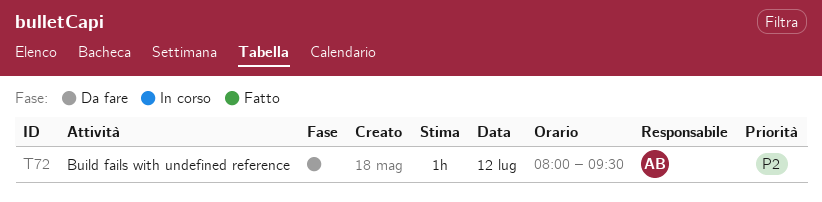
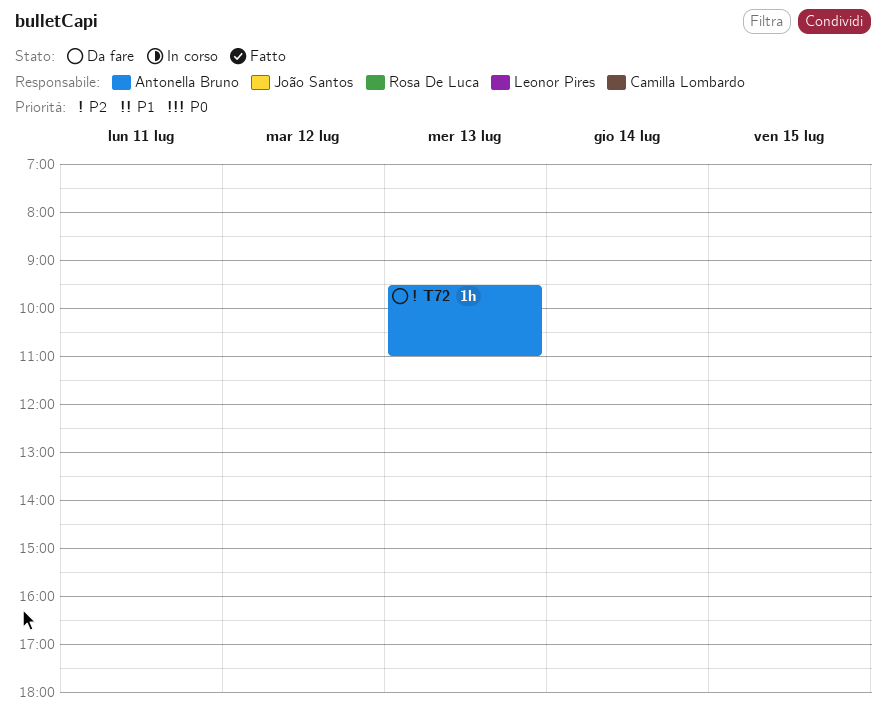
T72, day: Jul 12 -> Jul 13
T72, begins: 08:00 -> 09:30
T72, ends: 09:30 -> 11:00

